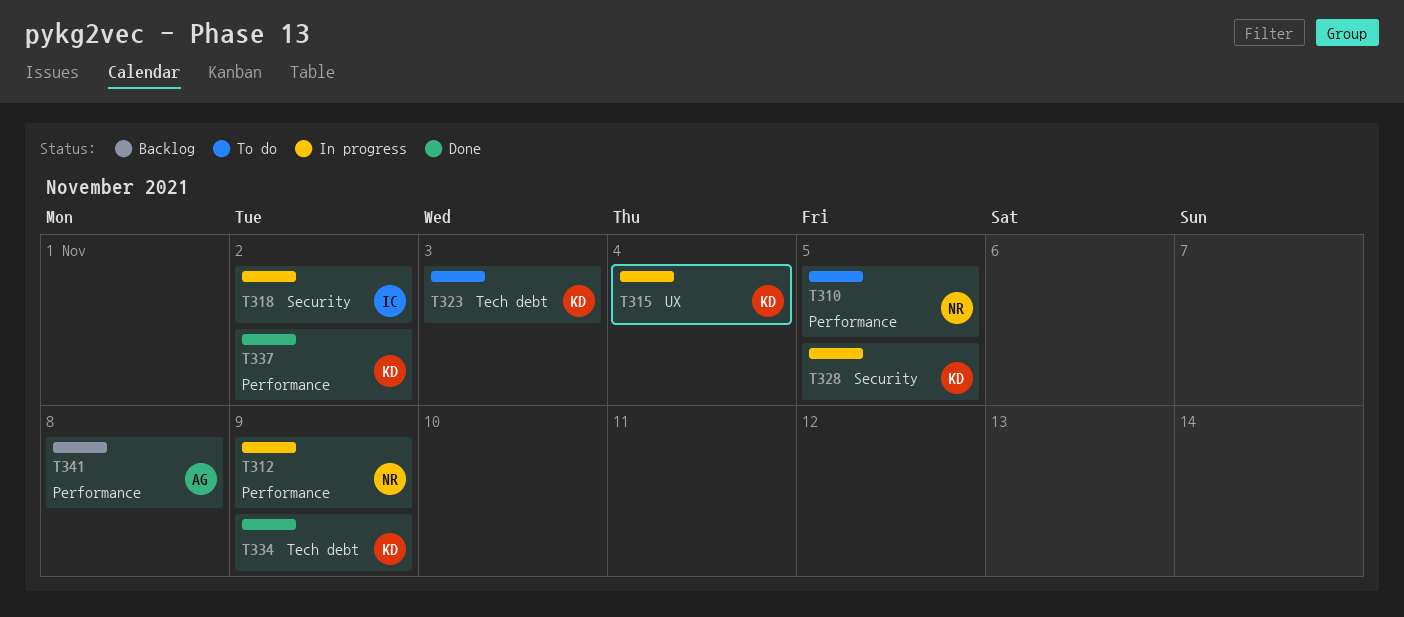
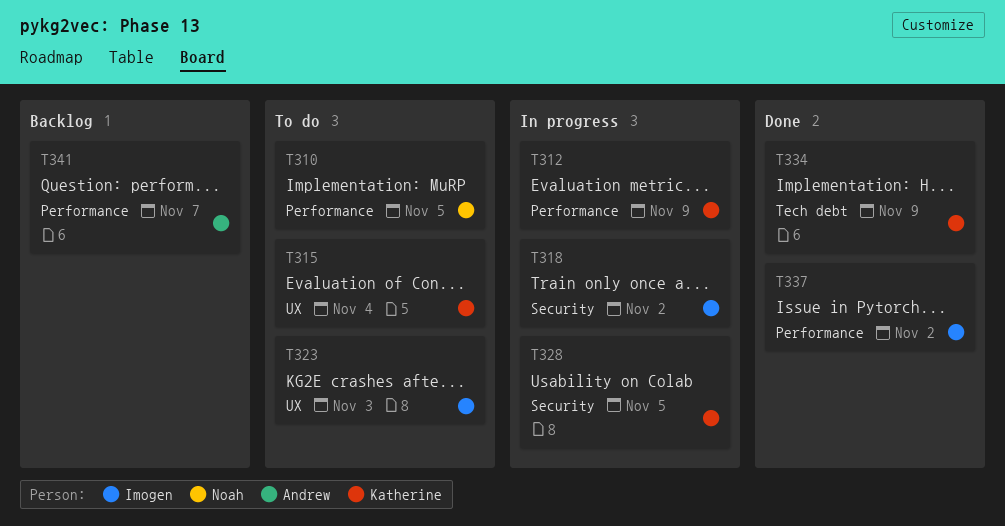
T312, owner: Noah -> Katherine
T315, status: In progress -> To do
T323, owner: Katherine -> Imogen
T323, label: Tech debt -> UX
T337, owner: Katherine -> Imogen
T341, due: Nov 8 -> Nov 7

